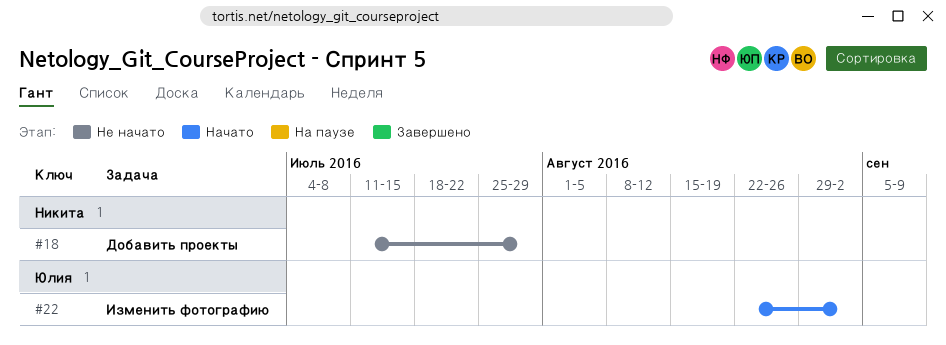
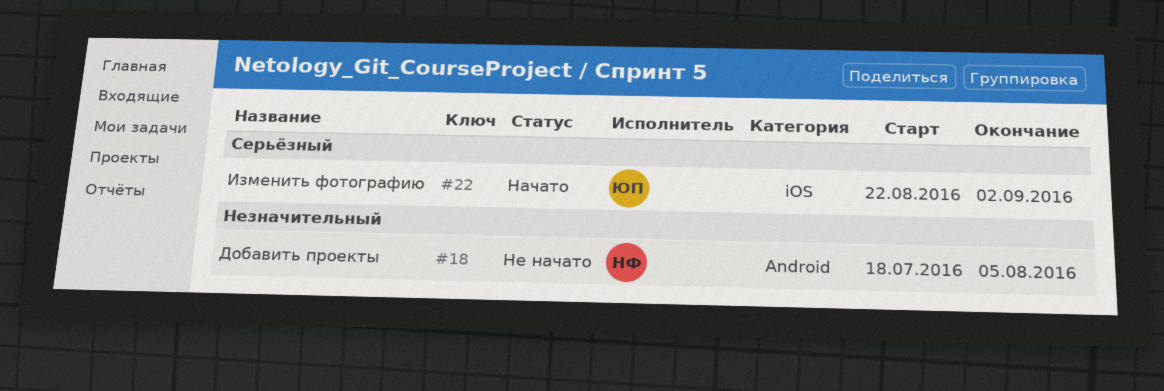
#18, start: Jul 11 -> Jul 18
#18, due: Jul 29 -> Aug 5

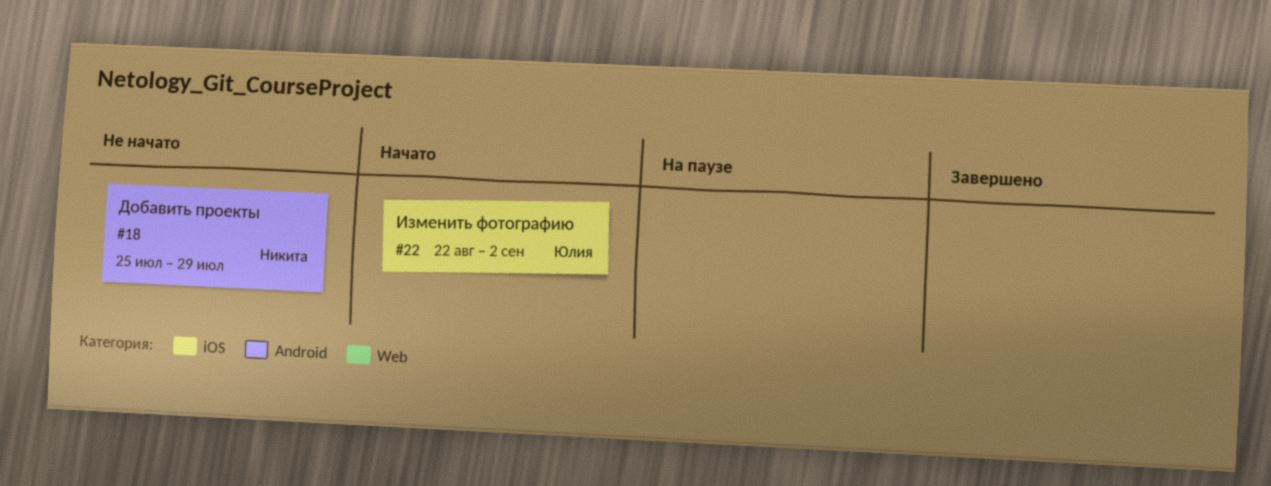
#18, start: Jul 18 -> Jul 25
#18, due: Aug 5 -> Jul 29

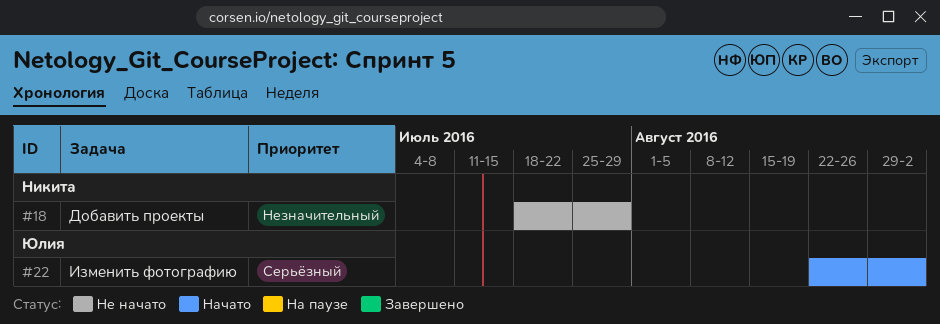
#18, start: Jul 25 -> Jul 18

